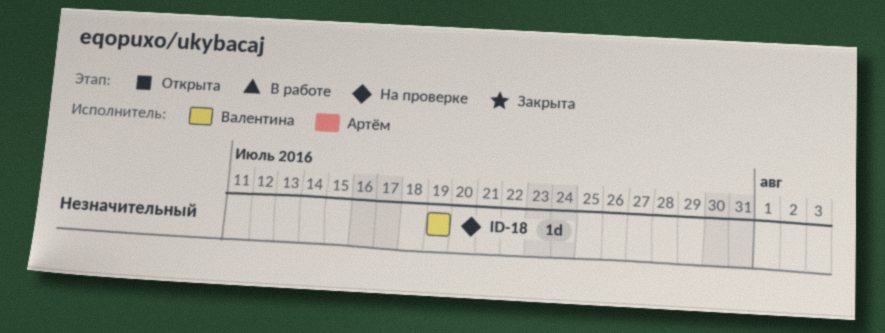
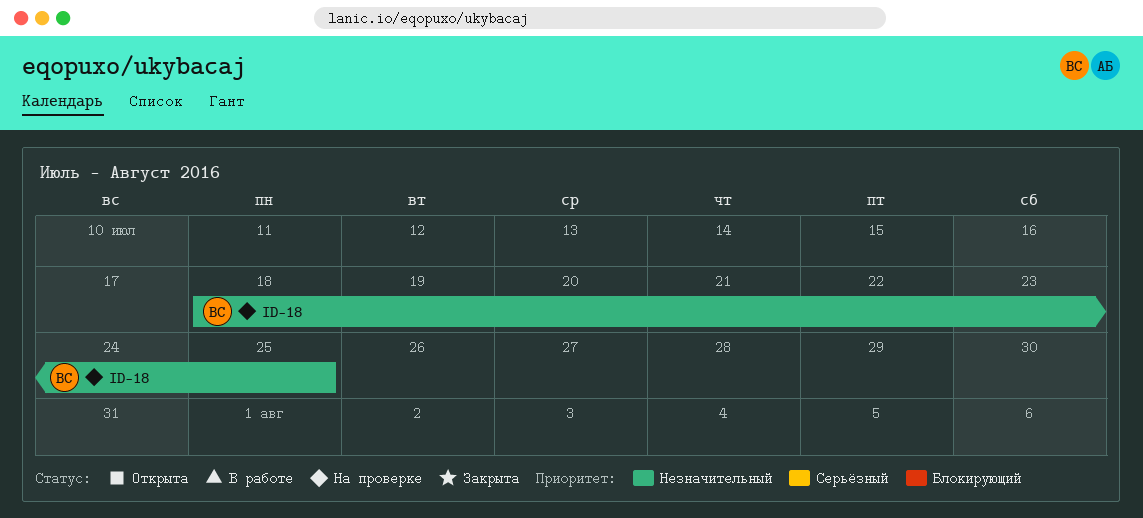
ID-18, start: Jul 19 -> Jul 18
ID-18, due: Jul 19 -> Jul 25

